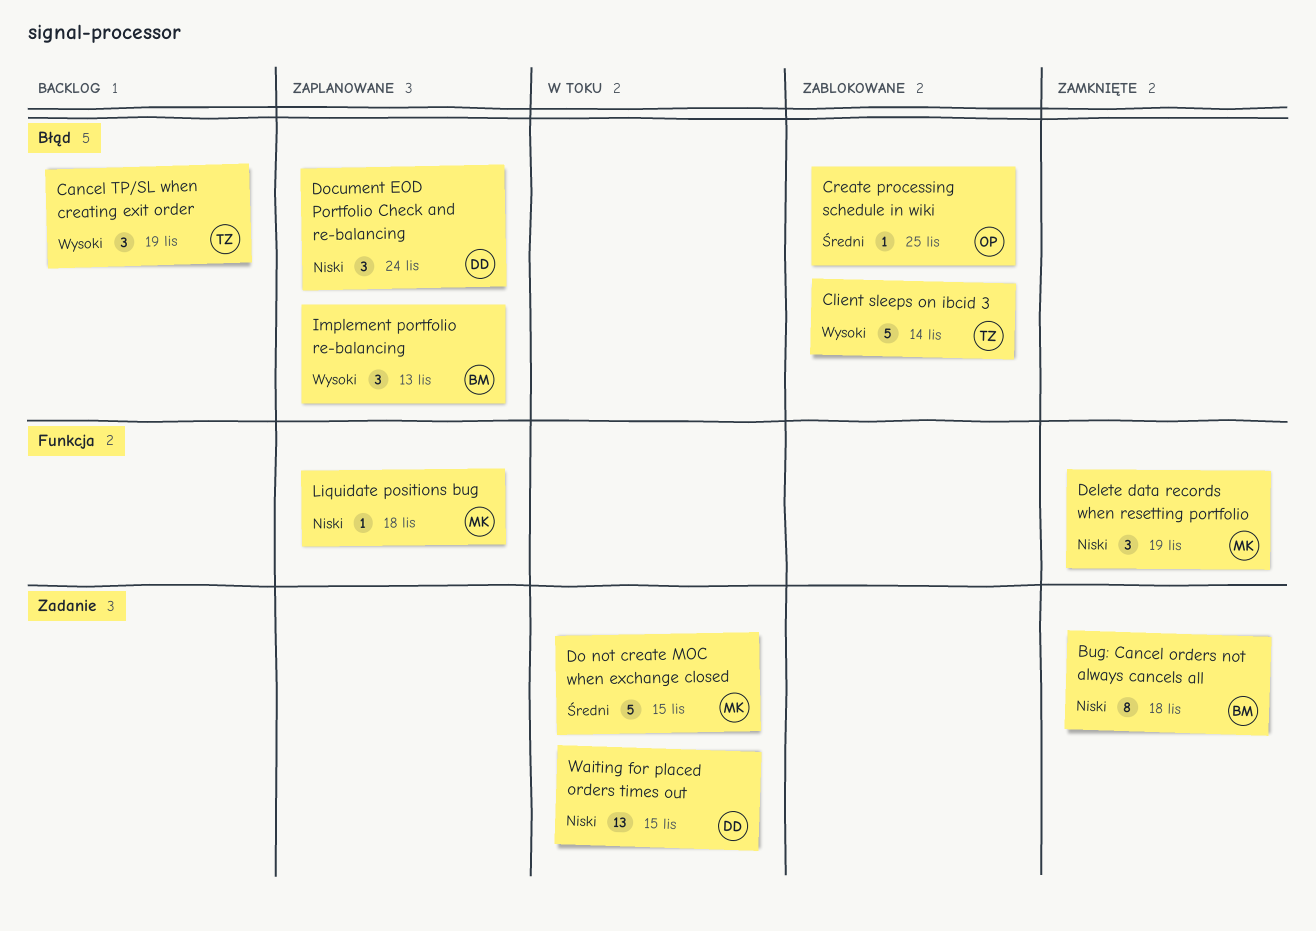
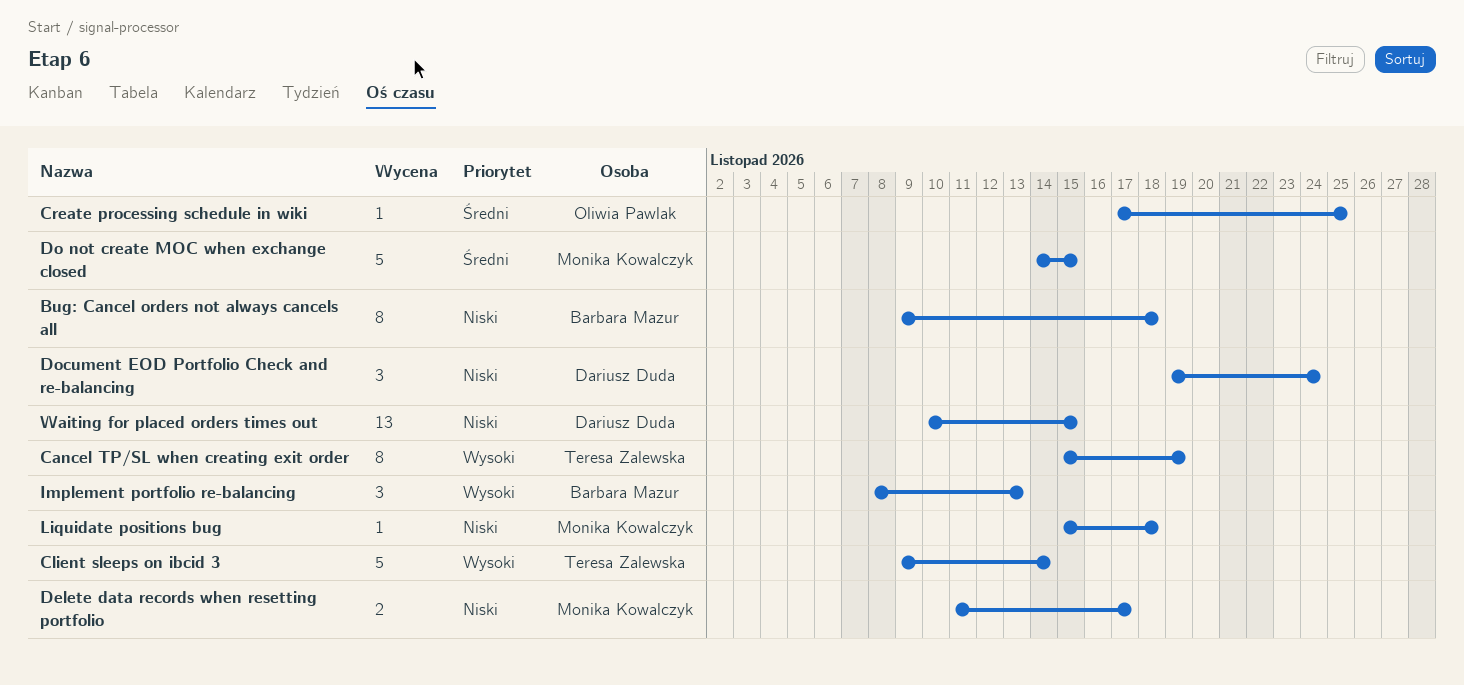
Cancel TP/SL when creating exit order, estimate: 3 -> 8
Delete data records when resetting portfolio, estimate: 3 -> 2
Delete data records when resetting portfolio, due: Nov 19 -> Nov 17

